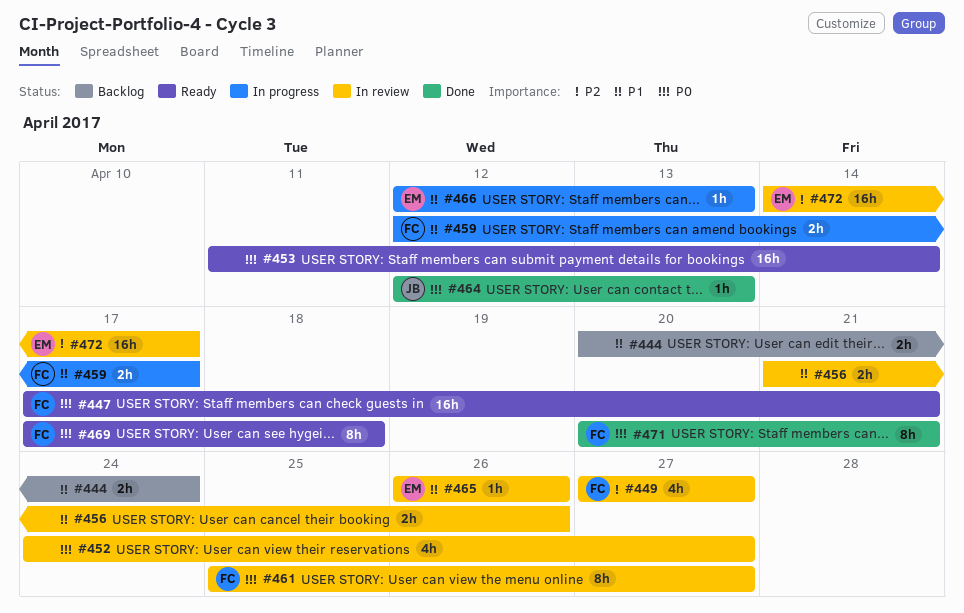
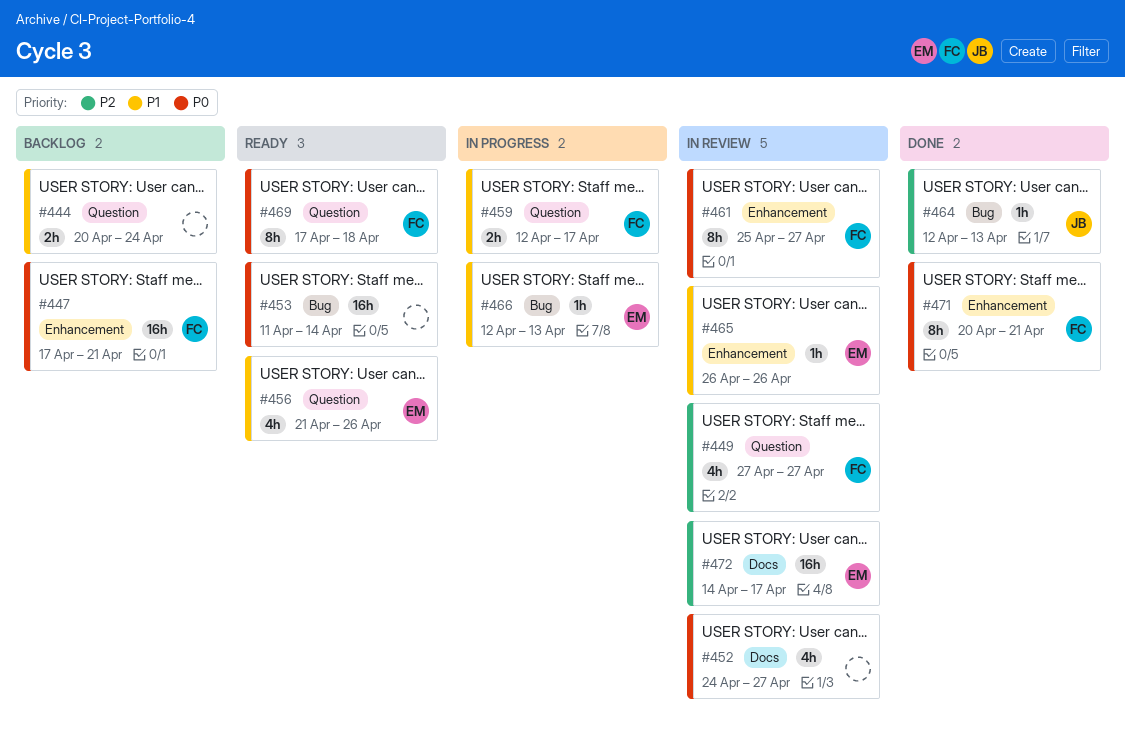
#447, status: Ready -> Backlog
#456, status: In review -> Ready
#456, owner: none -> EM
#456, estimate: 2h -> 4h
#464, priority: P0 -> P2

